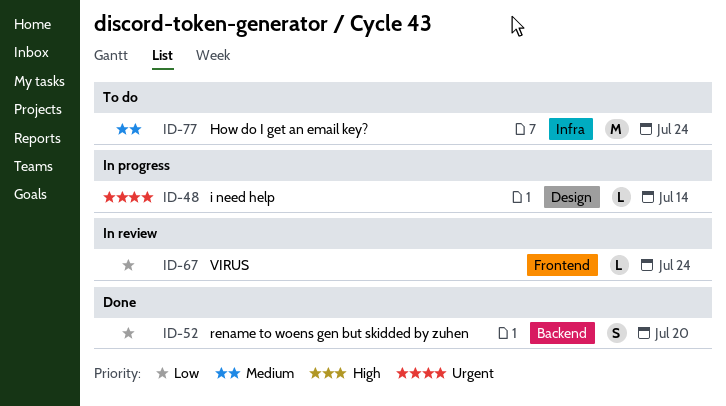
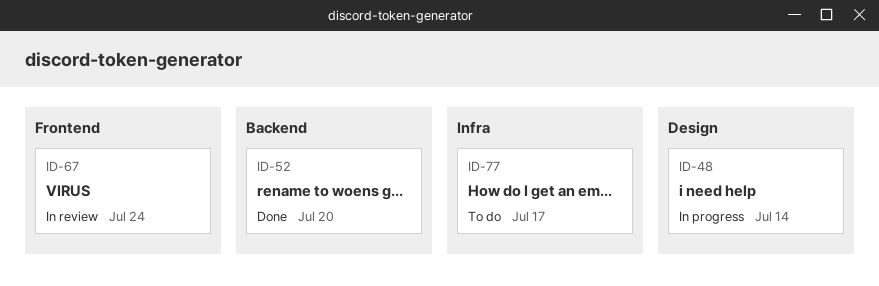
ID-77, due: Jul 24 -> Jul 17

